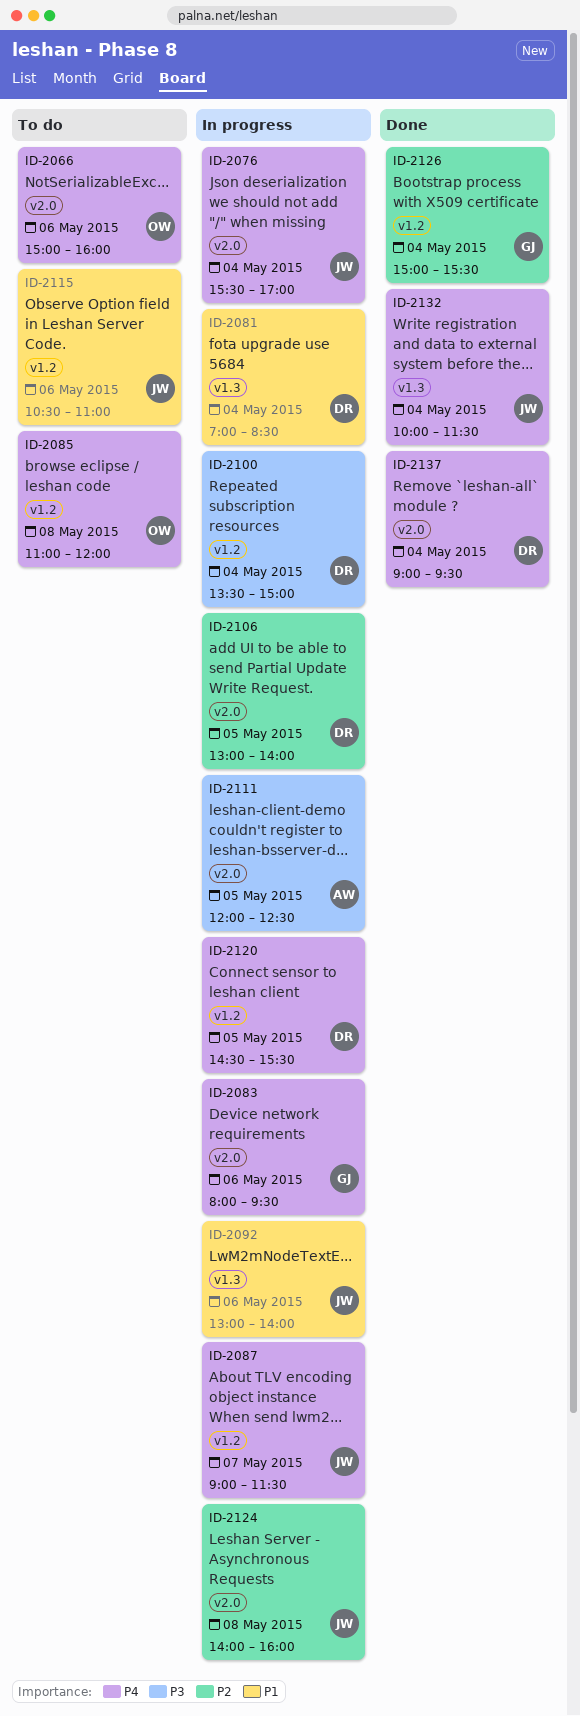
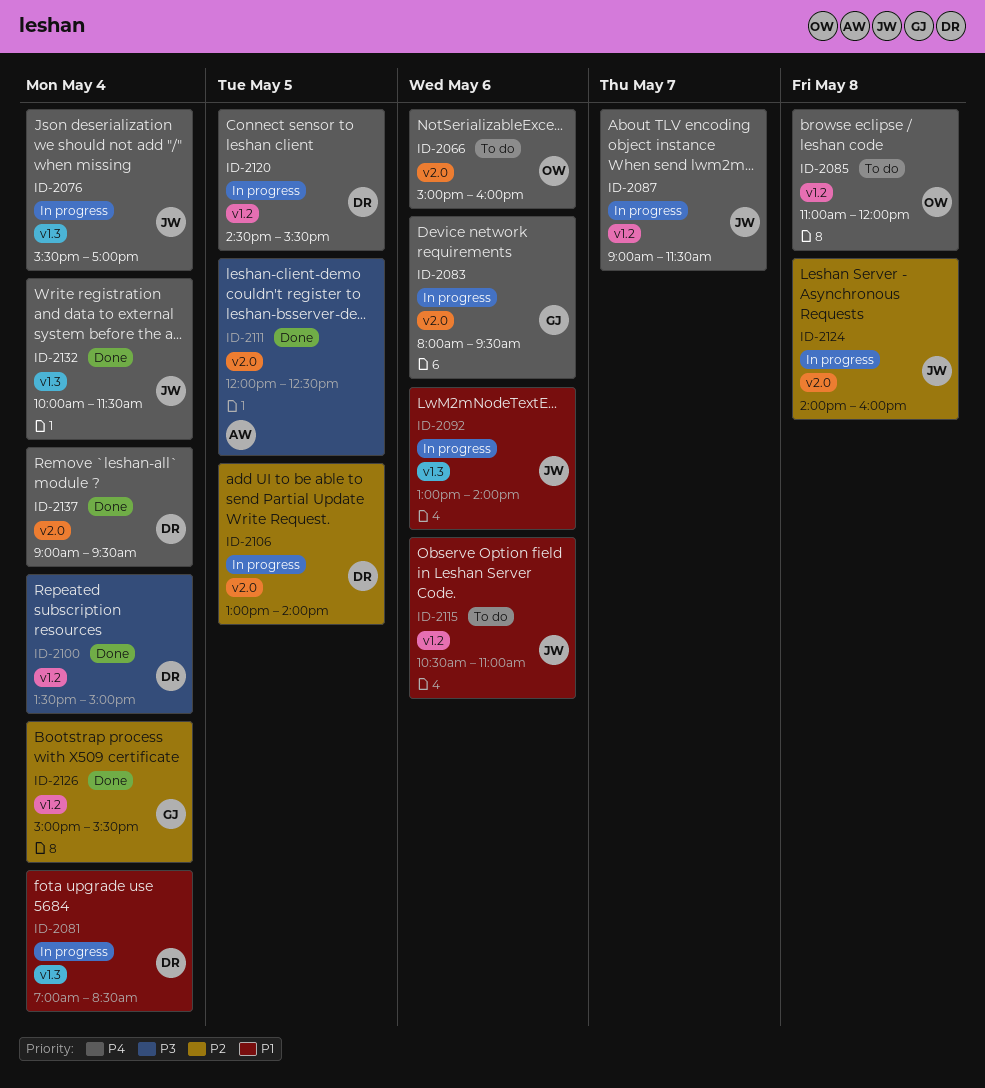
ID-2076, label: v2.0 -> v1.3
ID-2100, status: In progress -> Done
ID-2111, status: In progress -> Done

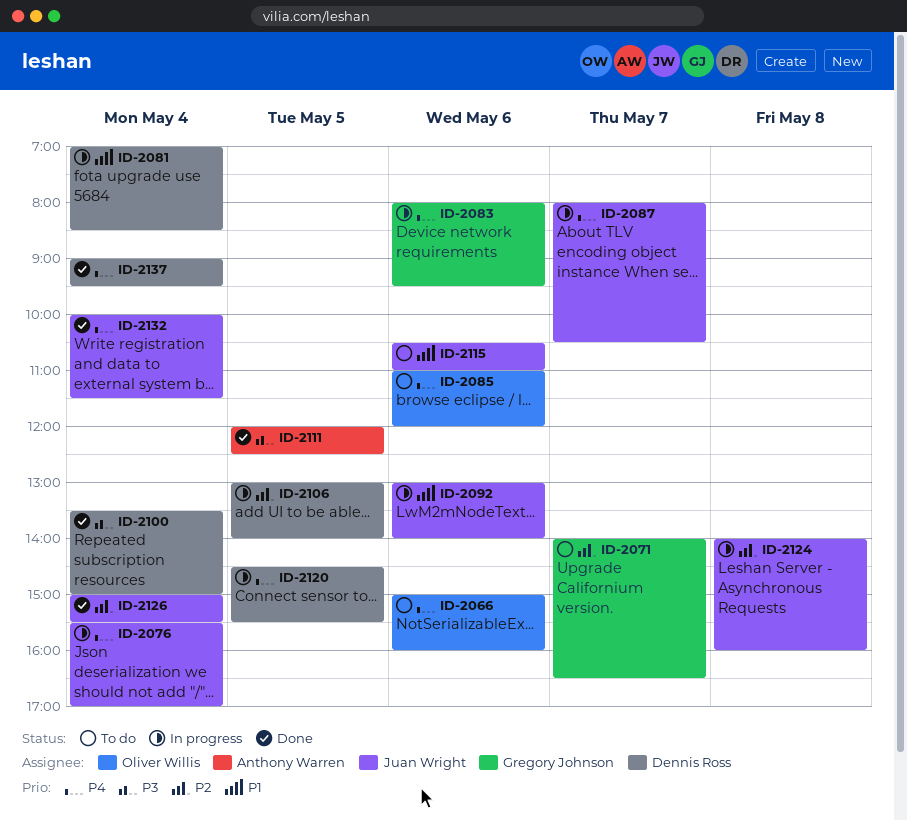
ID-2071: none -> present
ID-2085, day: May 8 -> May 6
ID-2087, begins: 09:00 -> 08:00
ID-2087, ends: 11:30 -> 10:30
ID-2126, owner: Gregory Johnson -> Juan Wright

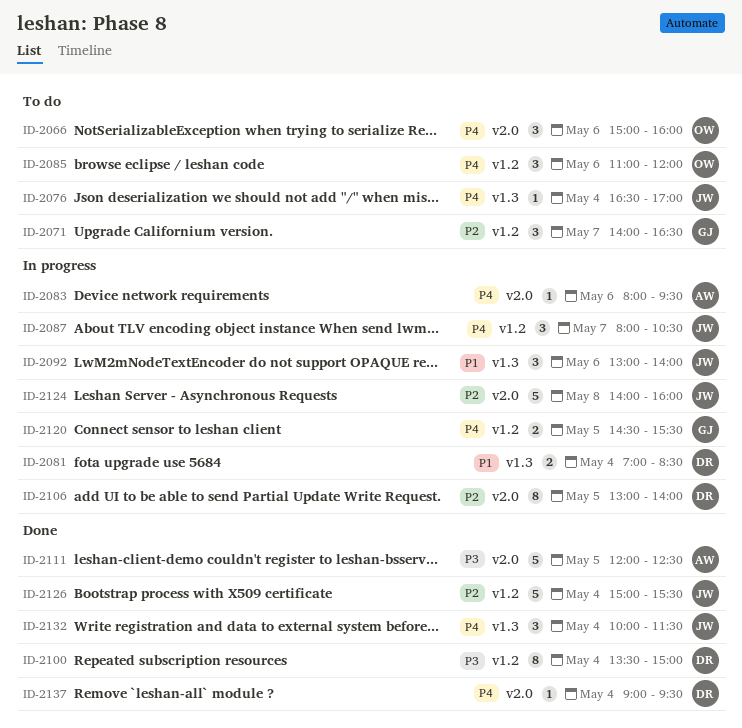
ID-2076, status: In progress -> To do
ID-2076, begins: 15:30 -> 16:30
ID-2083, owner: Gregory Johnson -> Anthony Warren
ID-2115: present -> none
ID-2120, owner: Dennis Ross -> Gregory Johnson

